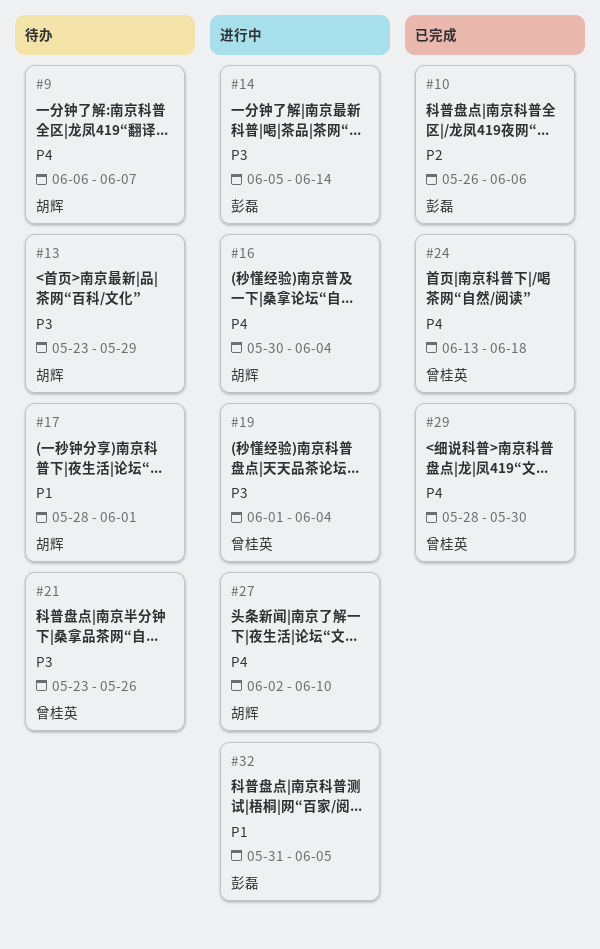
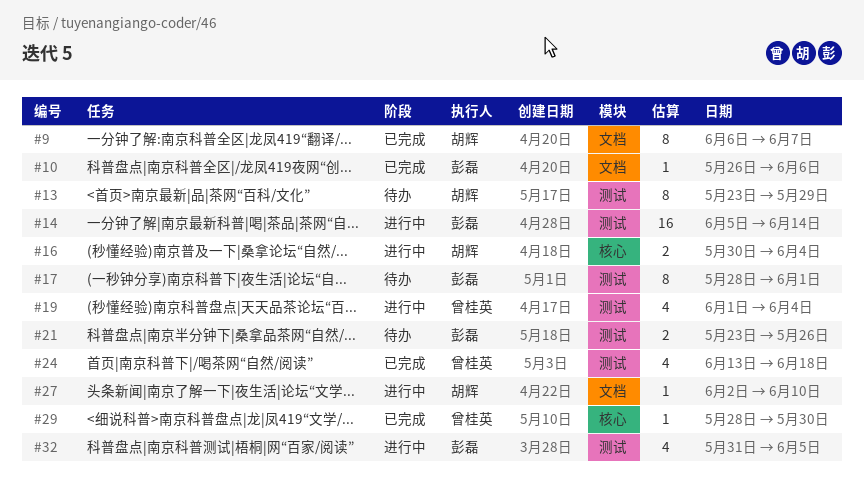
#9, status: 待办 -> 已完成
#17, owner: 胡辉 -> 彭磊
#21, owner: 曾桂英 -> 彭磊

